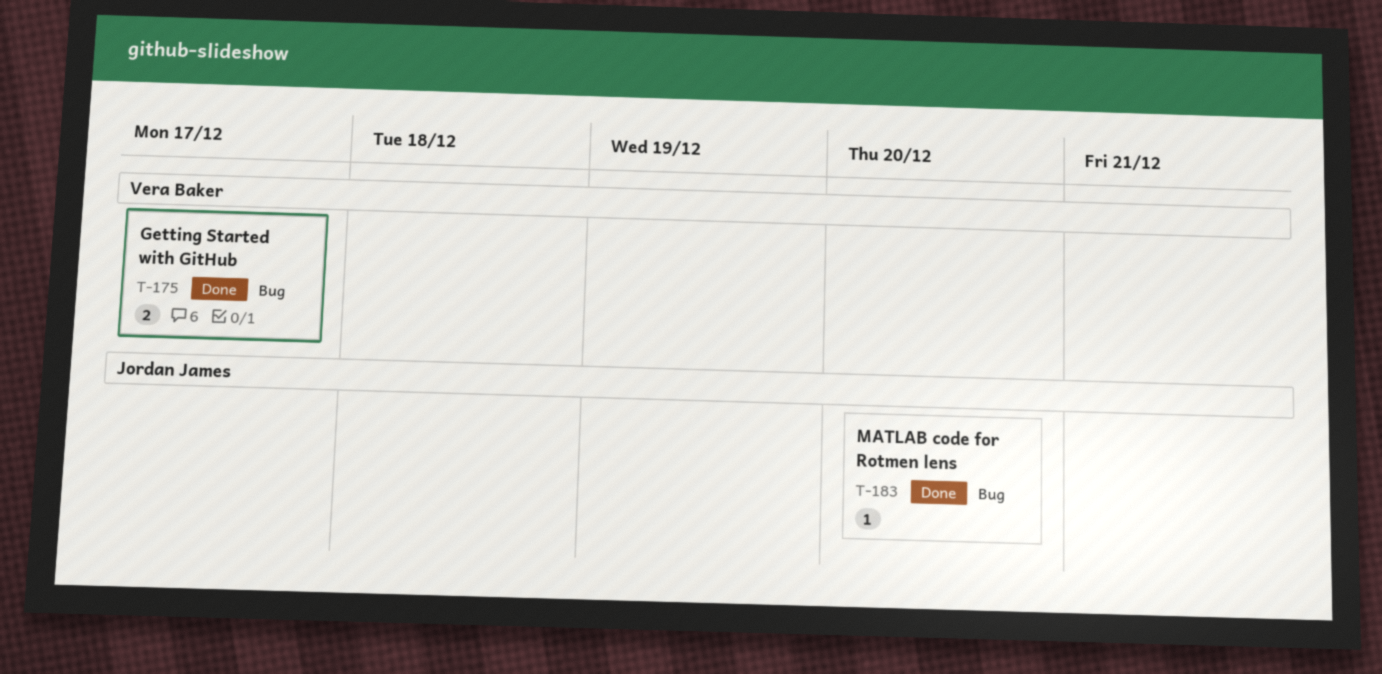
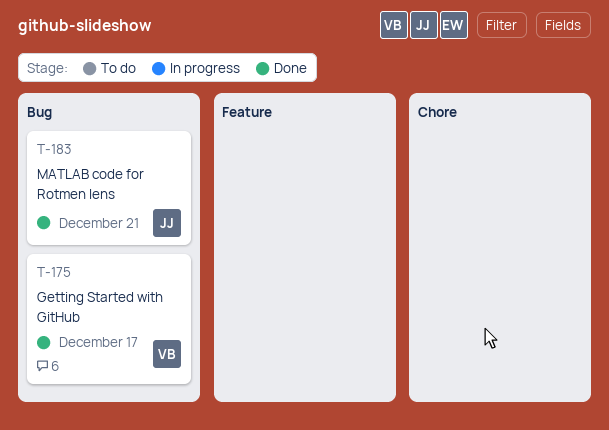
T-183, due: Dec 20 -> Dec 21

